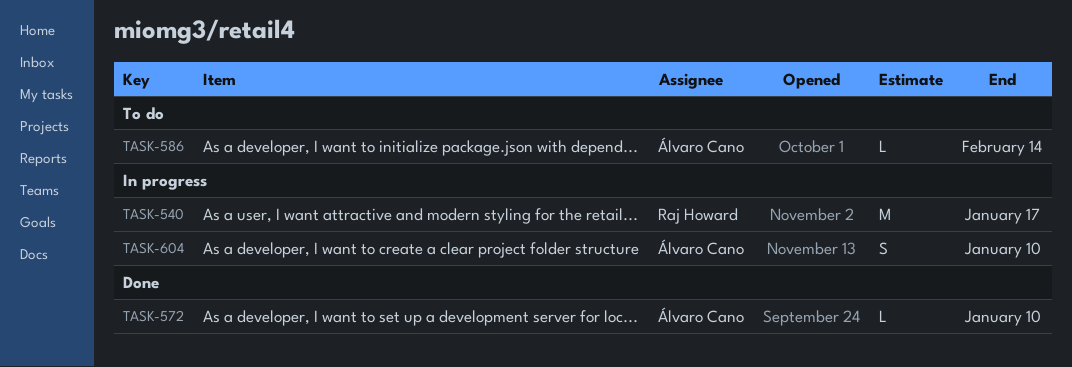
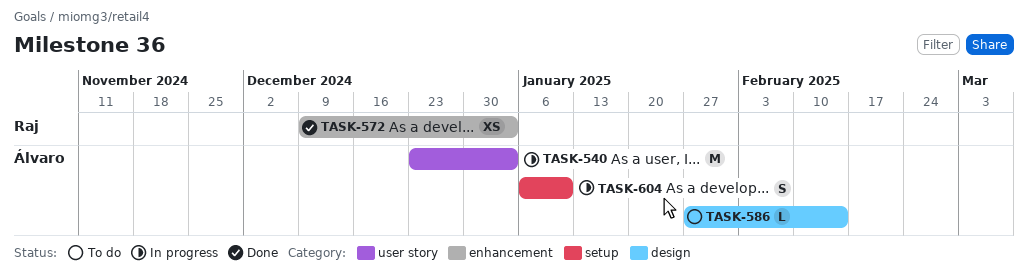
TASK-540, owner: Raj Howard -> Álvaro Cano
TASK-540, due: Jan 17 -> Jan 3
TASK-572, owner: Álvaro Cano -> Raj Howard
TASK-572, estimate: L -> XS
TASK-572, due: Jan 10 -> Jan 3

